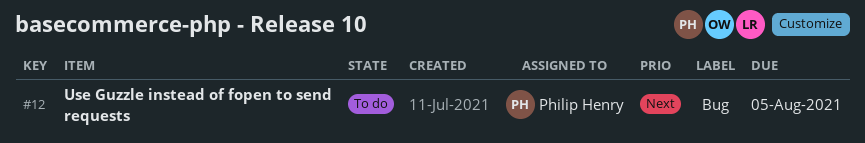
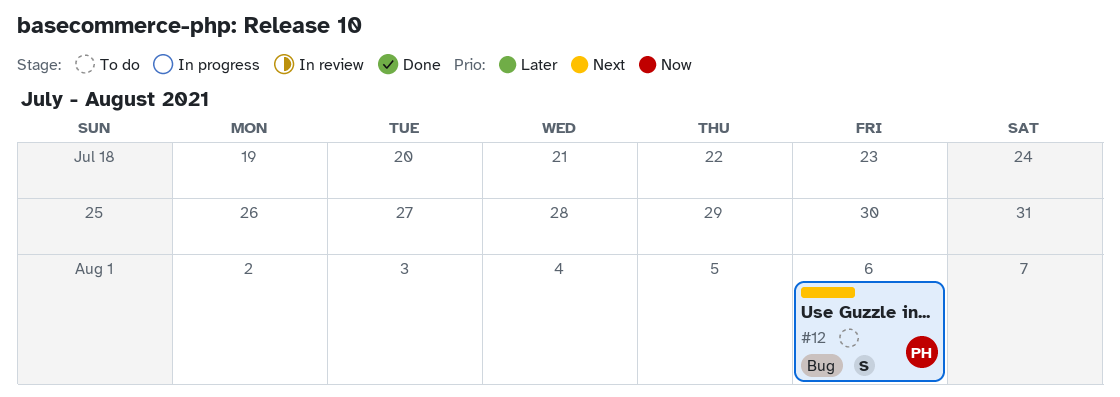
#12, due: Aug 5 -> Aug 6

